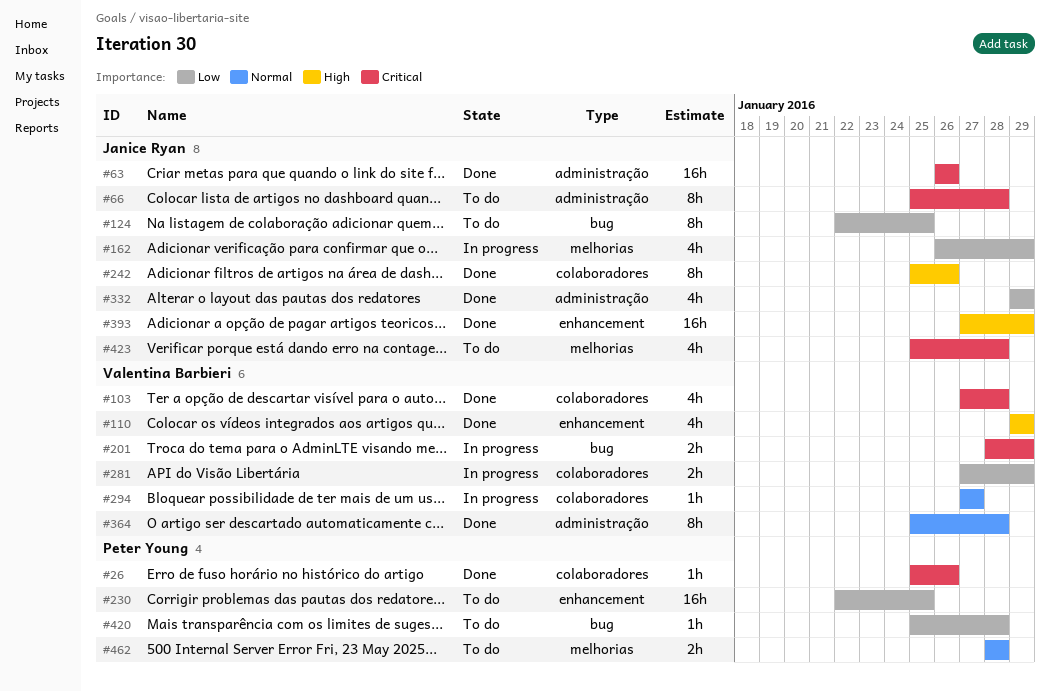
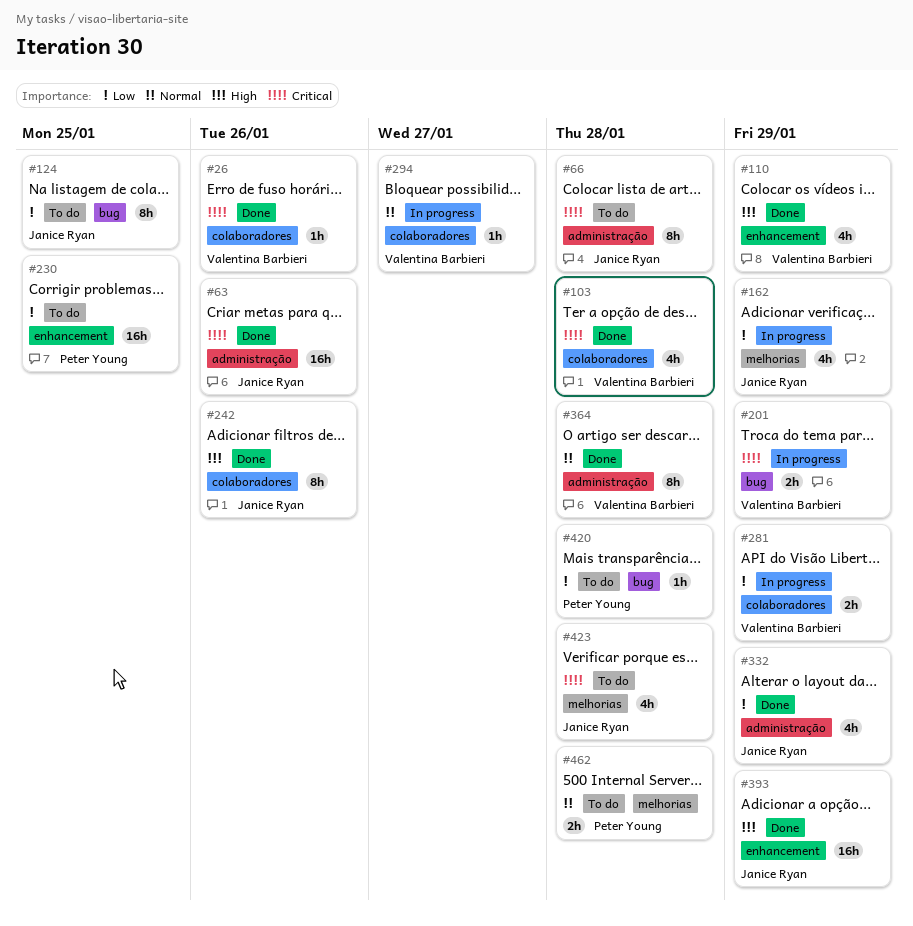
#26, owner: Peter Young -> Valentina Barbieri

